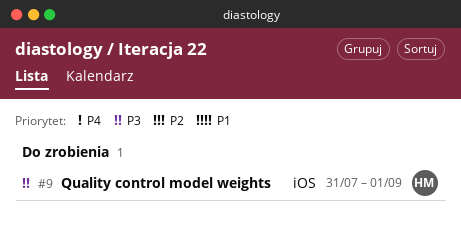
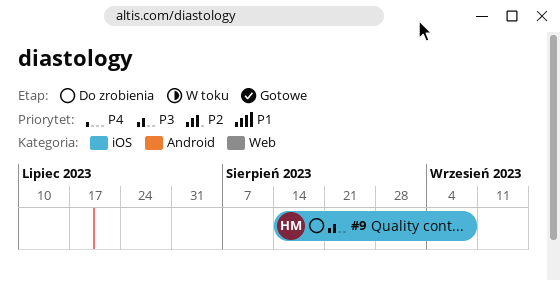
#9, start: Jul 31 -> Aug 14
#9, due: Sep 1 -> Sep 8

